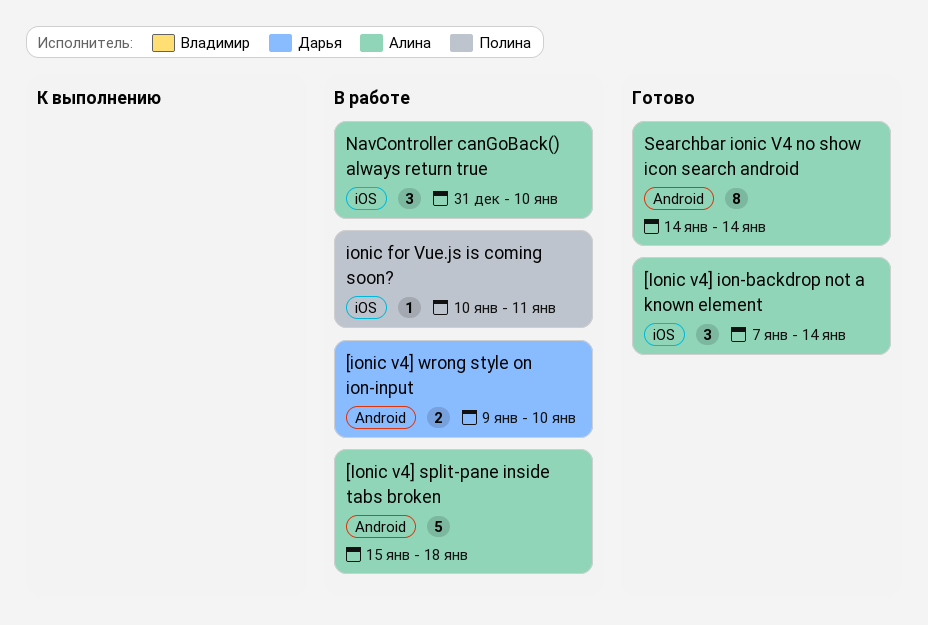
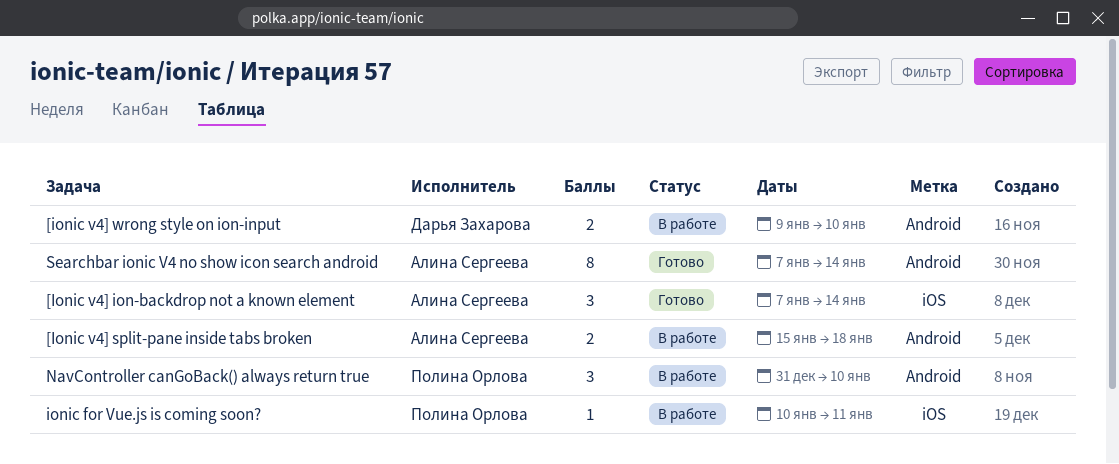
[Ionic v4] split-pane inside tabs broken, estimate: 5 -> 2
NavController canGoBack() always return true, owner: Алина Сергеева -> Полина Орлова
NavController canGoBack() always return true, label: iOS -> Android
Searchbar ionic V4 no show icon search android, start: Jan 14 -> Jan 7

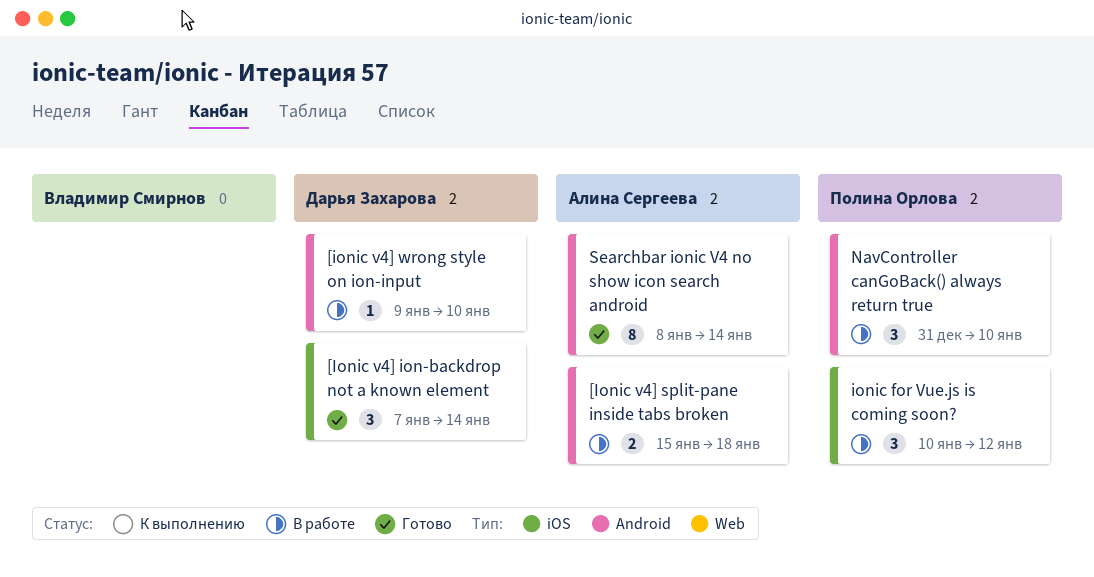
[Ionic v4] ion-backdrop not a known element, owner: Алина Сергеева -> Дарья Захарова
[ionic v4] wrong style on ion-input, estimate: 2 -> 1
ionic for Vue.js is coming soon?, estimate: 1 -> 3
ionic for Vue.js is coming soon?, due: Jan 11 -> Jan 12
Searchbar ionic V4 no show icon search android, start: Jan 7 -> Jan 8

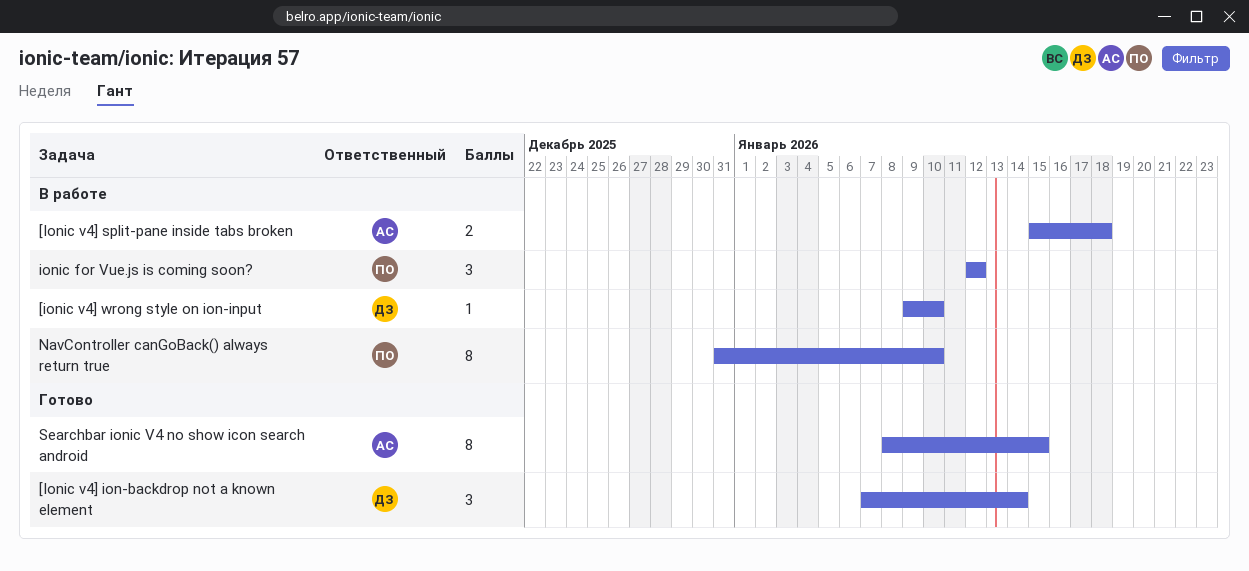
ionic for Vue.js is coming soon?, start: Jan 10 -> Jan 12
NavController canGoBack() always return true, estimate: 3 -> 8
Searchbar ionic V4 no show icon search android, due: Jan 14 -> Jan 15

